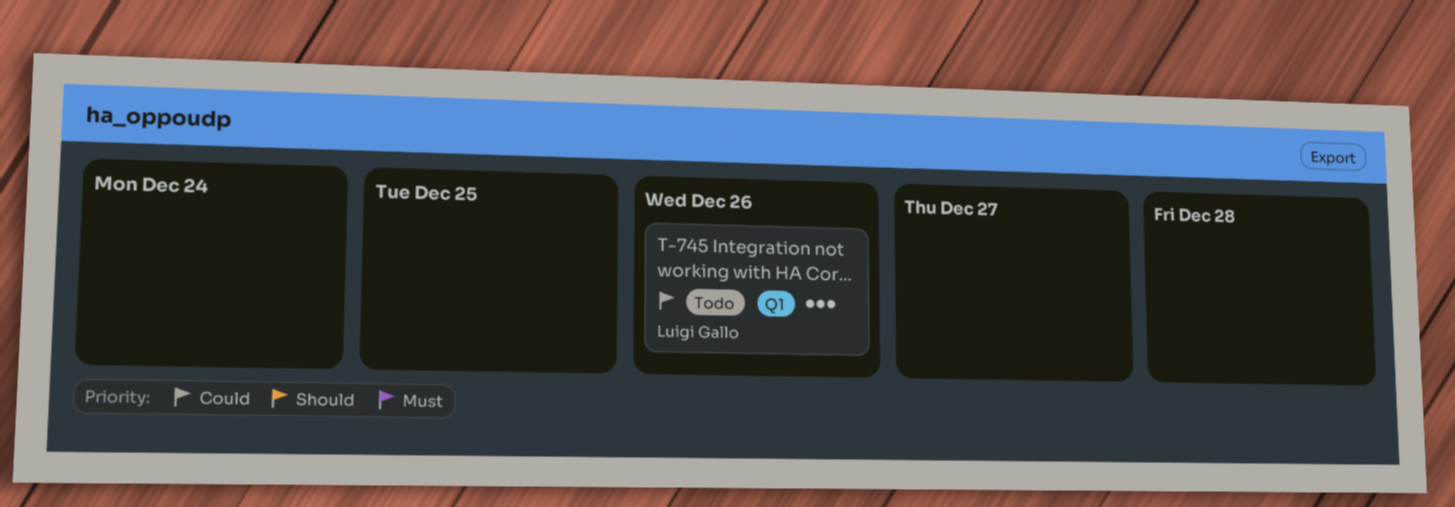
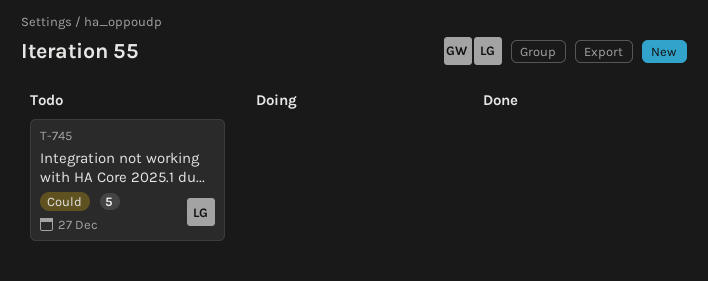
T-745, estimate: 3 -> 5
T-745, due: Dec 26 -> Dec 27

